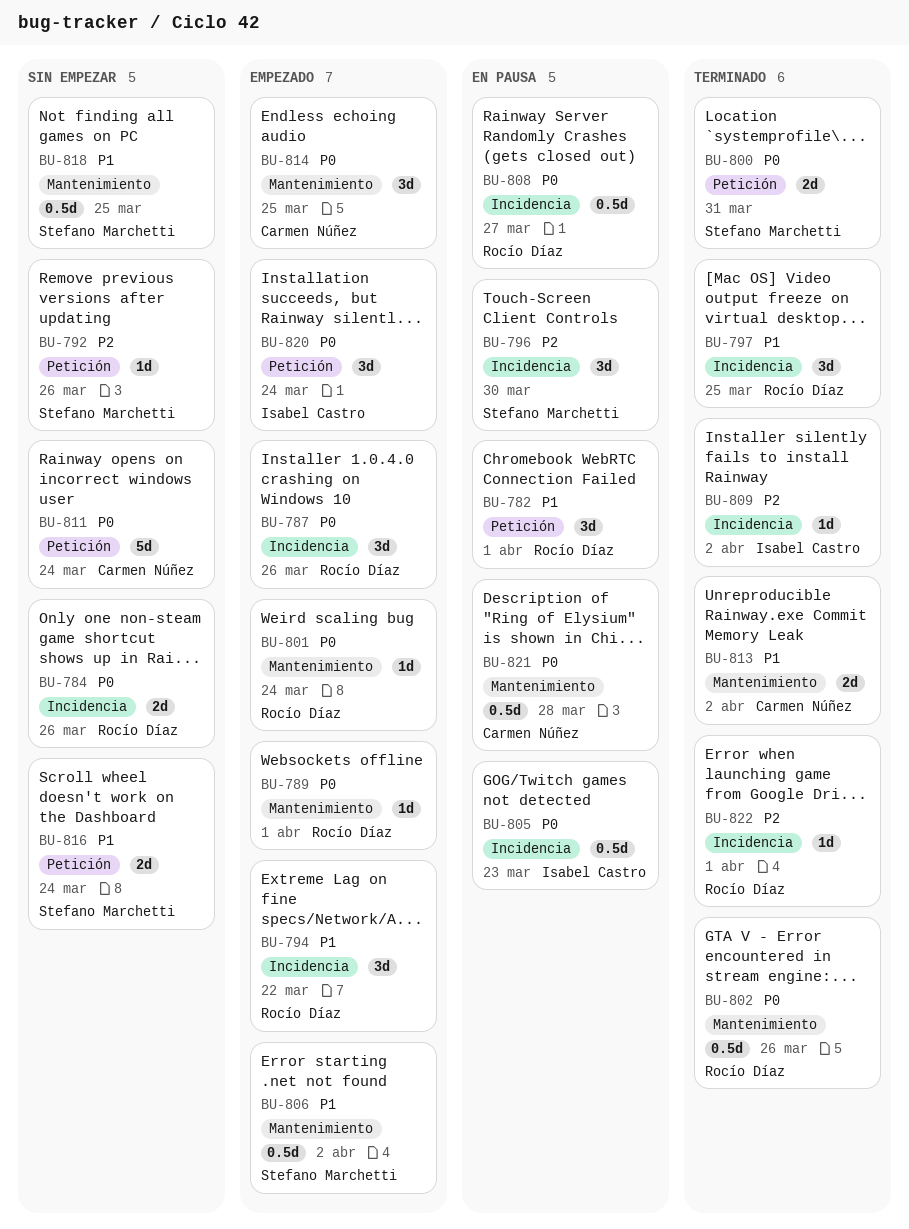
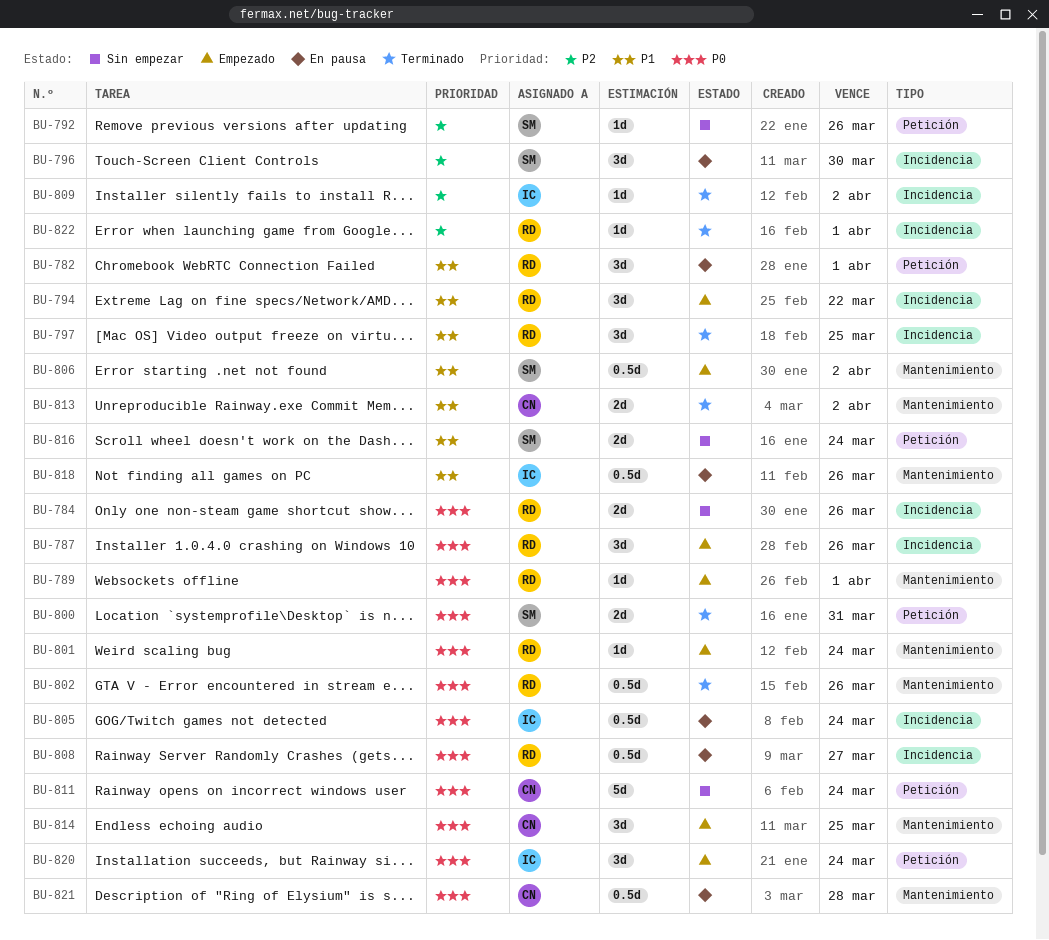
BU-805, due: Mar 23 -> Mar 24
BU-818, status: Sin empezar -> En pausa
BU-818, owner: Stefano Marchetti -> Isabel Castro
BU-818, due: Mar 25 -> Mar 26

